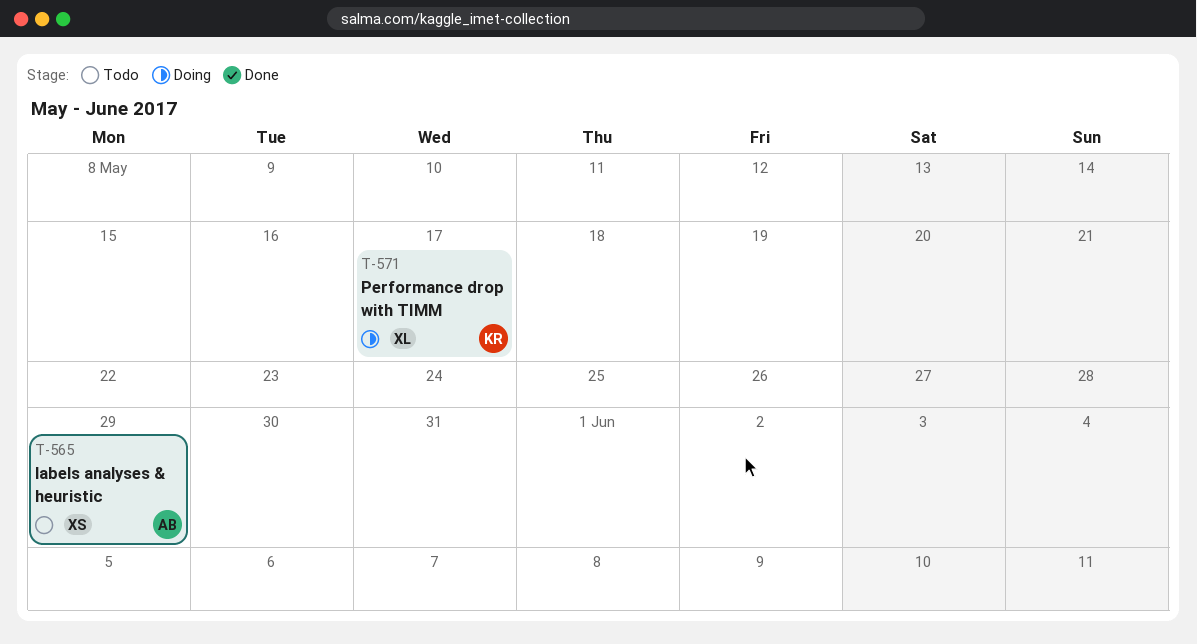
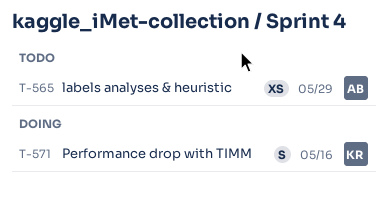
T-571, estimate: XL -> S
T-571, due: May 17 -> May 16

